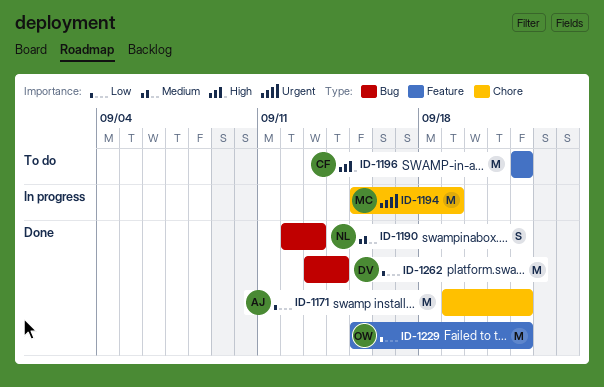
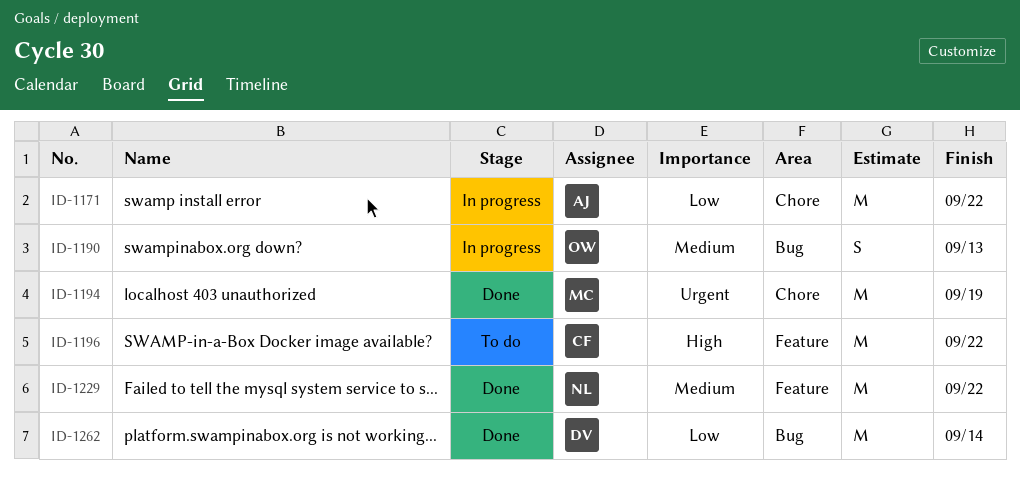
ID-1171, status: Done -> In progress
ID-1190, status: Done -> In progress
ID-1190, owner: NL -> OW
ID-1194, status: In progress -> Done
ID-1229, owner: OW -> NL
ID-1229, priority: Low -> Medium

